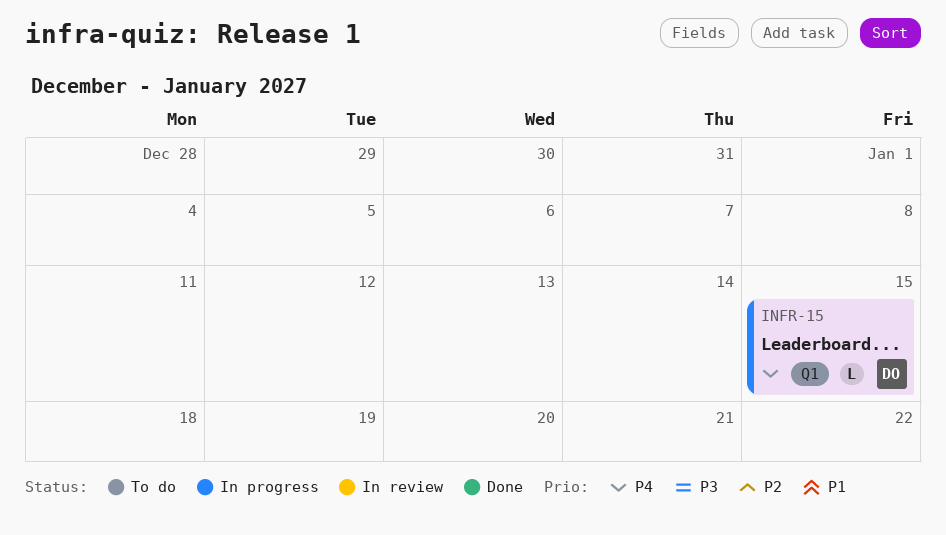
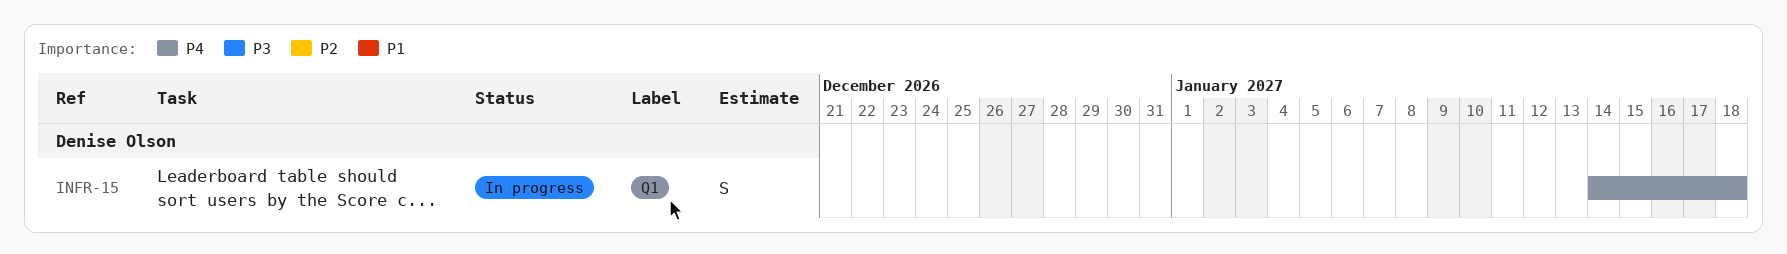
INFR-15, estimate: L -> S
INFR-15, due: Jan 15 -> Jan 18

